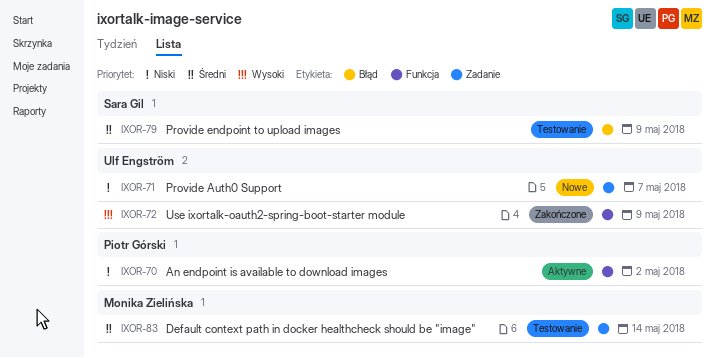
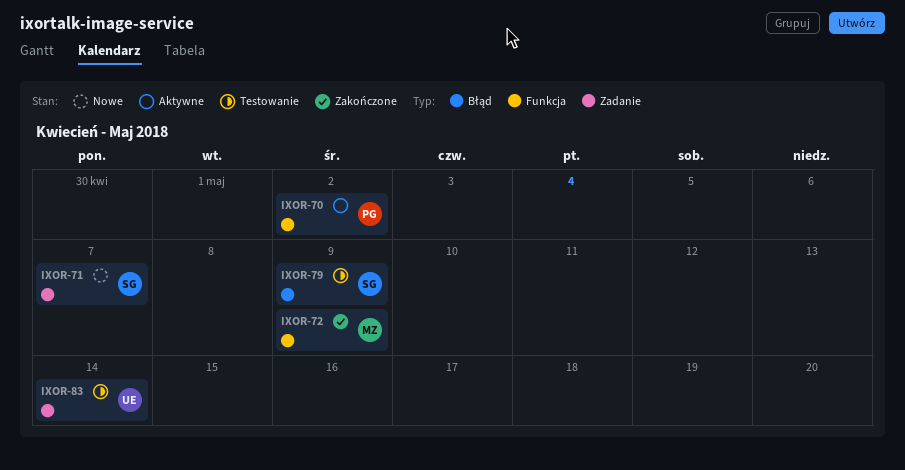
IXOR-71, owner: Ulf Engström -> Sara Gil
IXOR-72, owner: Ulf Engström -> Monika Zielińska
IXOR-83, owner: Monika Zielińska -> Ulf Engström

